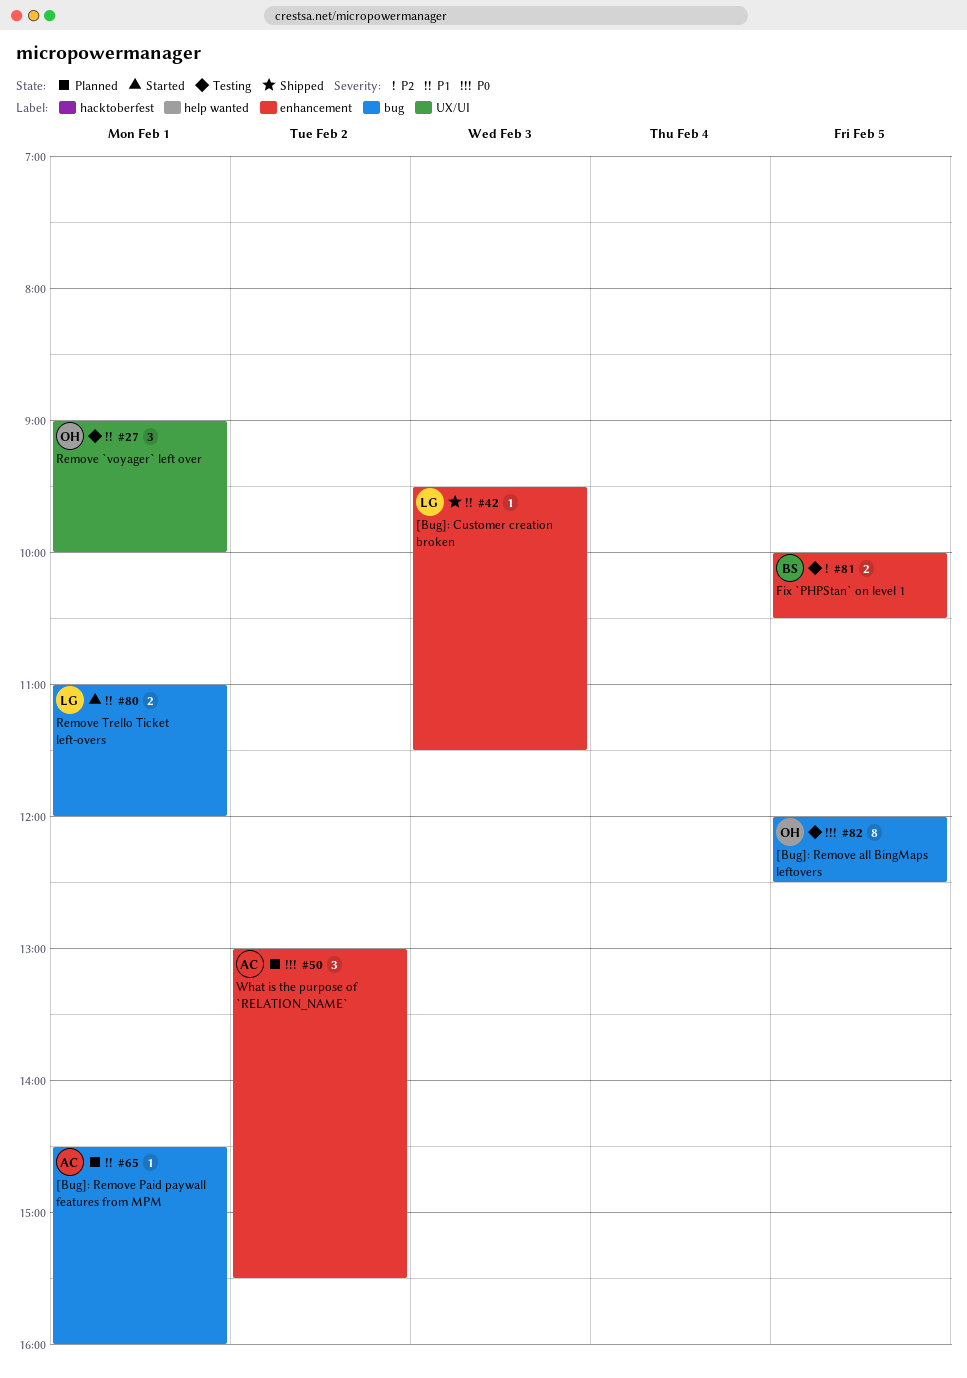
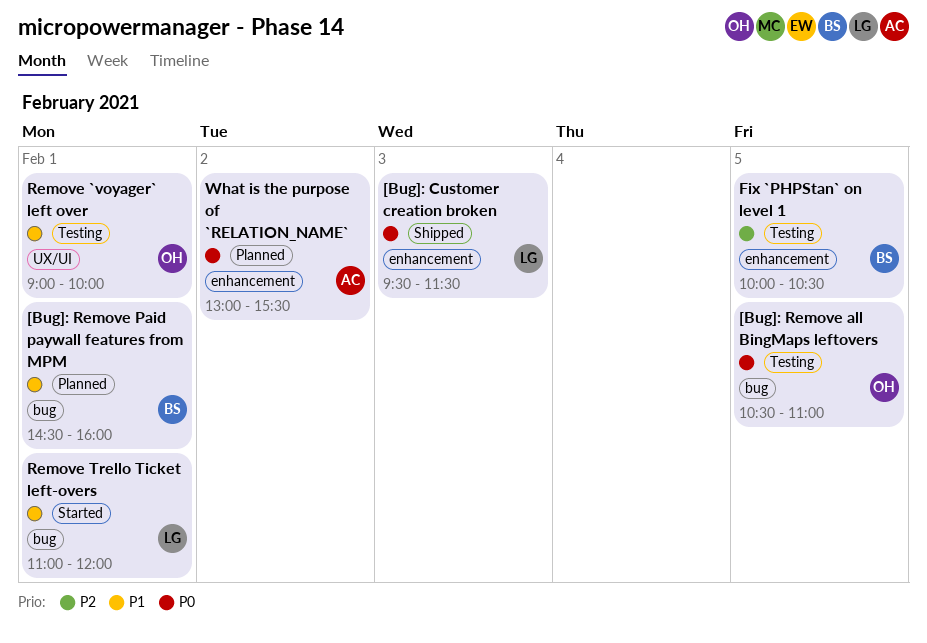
[Bug]: Customer creation broken, priority: P1 -> P0
[Bug]: Remove all BingMaps leftovers, begins: 12:00 -> 10:30
[Bug]: Remove all BingMaps leftovers, ends: 12:30 -> 11:00
[Bug]: Remove Paid paywall features from MPM, owner: AC -> BS

